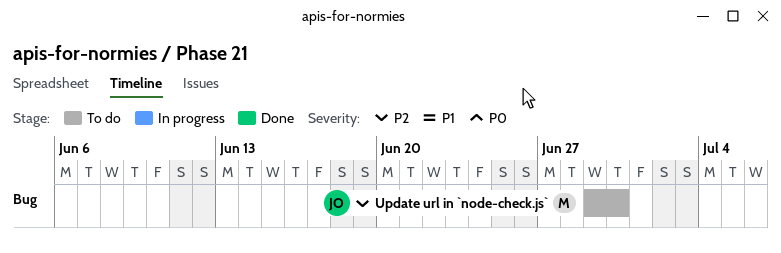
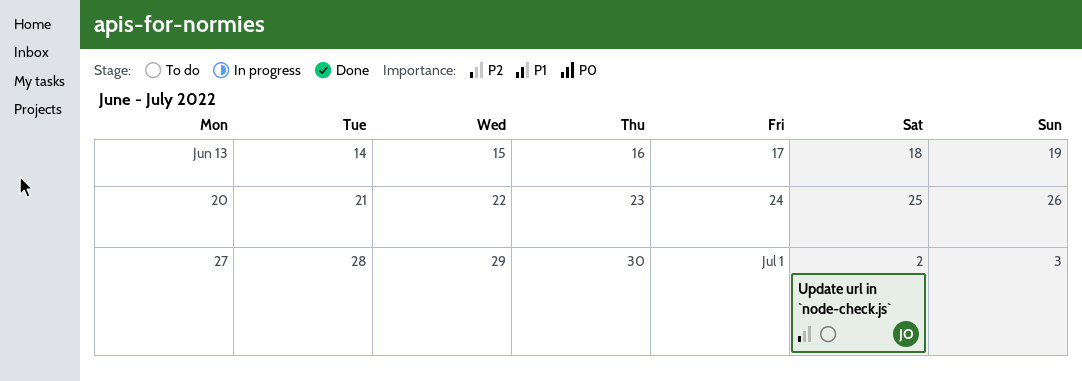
Update url in `node-check.js`, due: Jun 30 -> Jul 2

